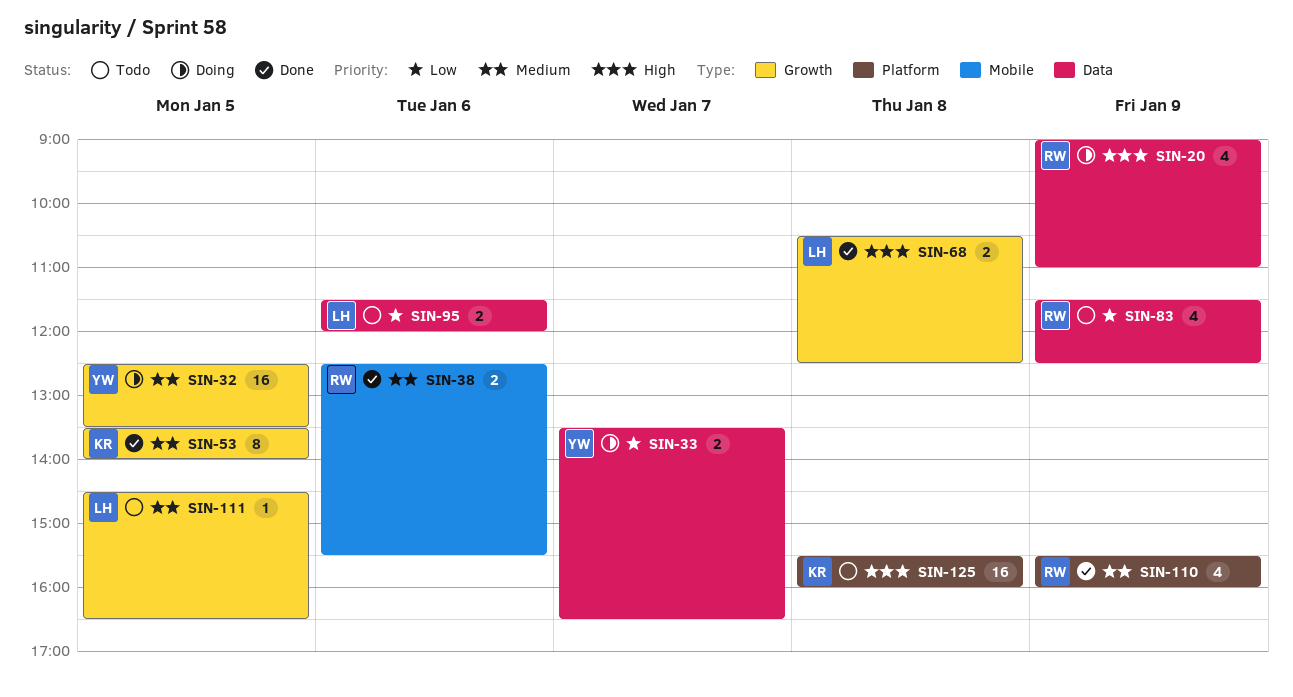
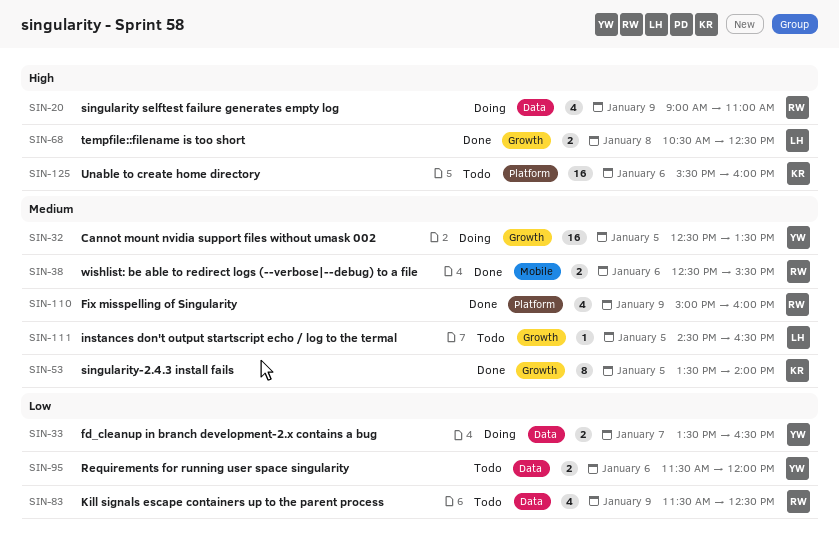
SIN-95, owner: LH -> YW
SIN-110, begins: 15:30 -> 15:00
SIN-125, day: Jan 8 -> Jan 6

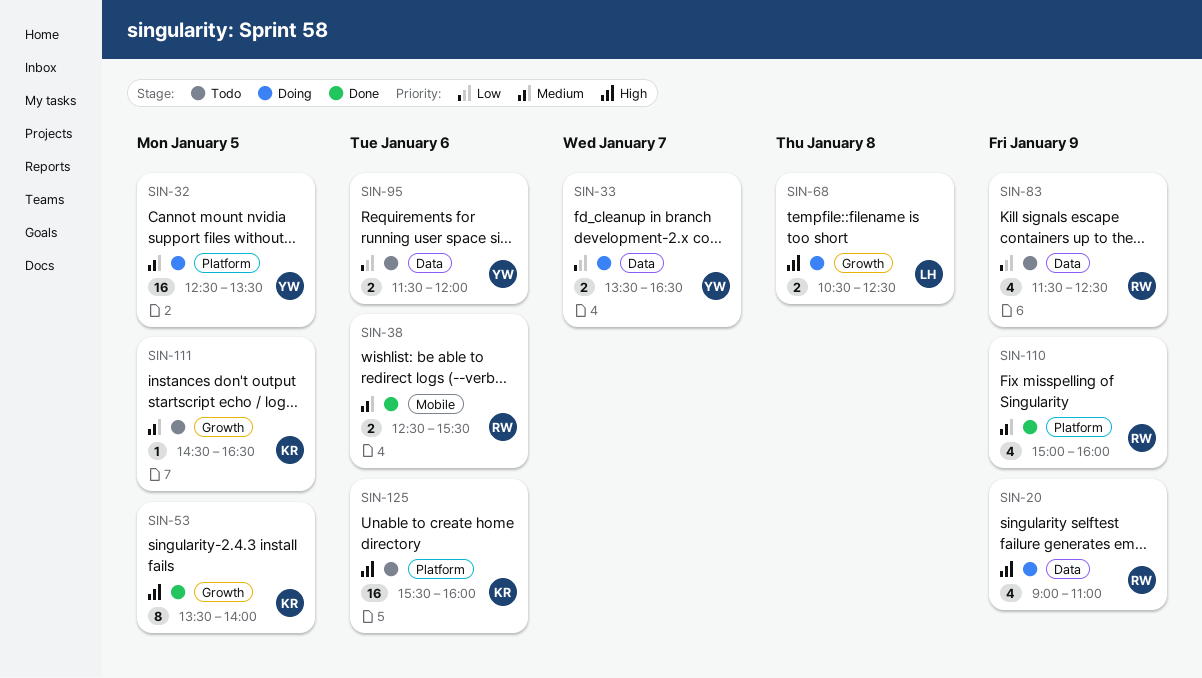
SIN-32, label: Growth -> Platform
SIN-53, priority: Medium -> High
SIN-68, status: Done -> Doing
SIN-111, owner: LH -> KR

